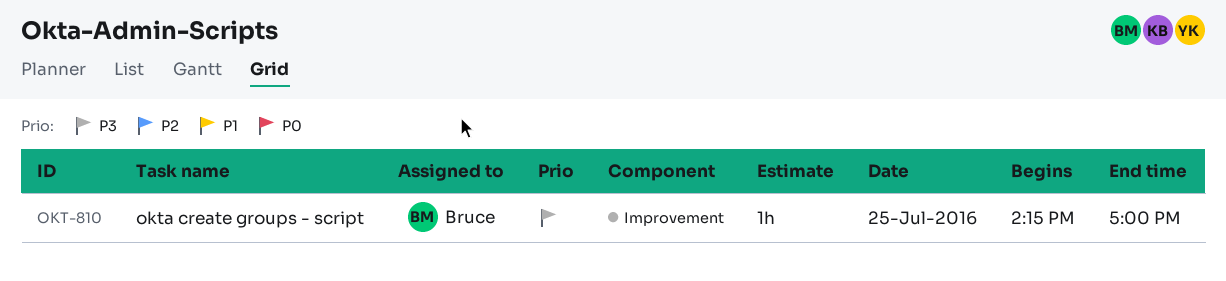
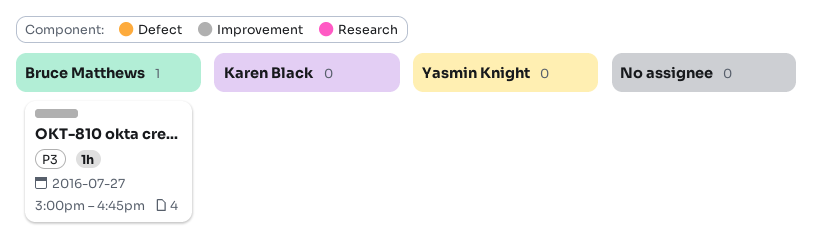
OKT-810, day: Jul 25 -> Jul 27
OKT-810, begins: 14:15 -> 15:00
OKT-810, ends: 17:00 -> 16:45

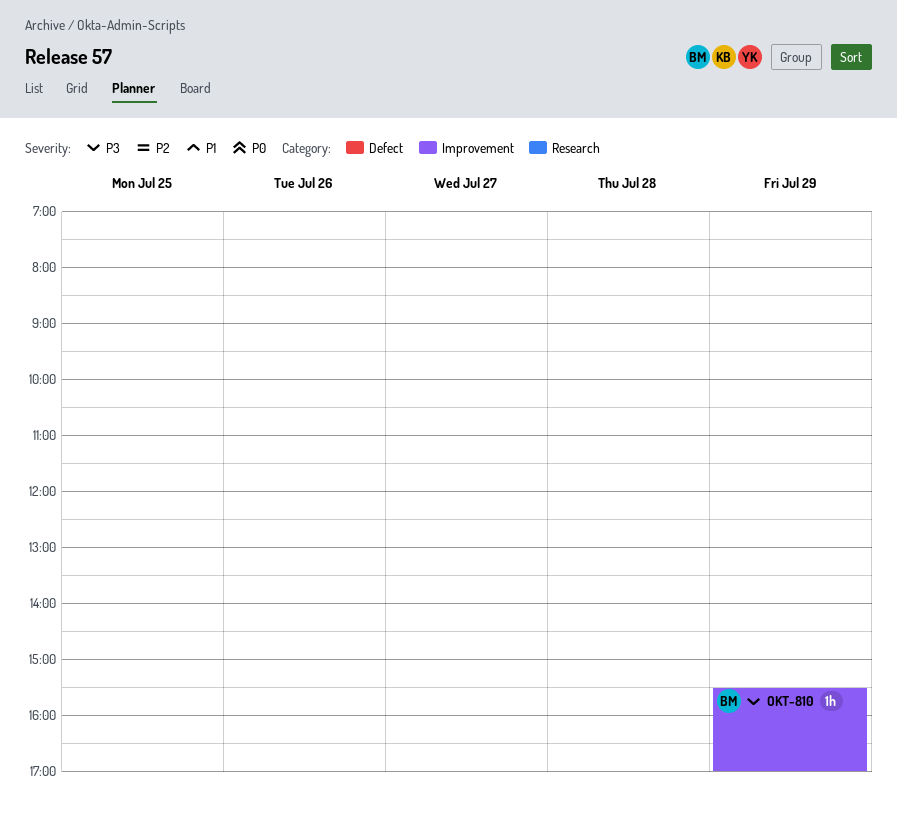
OKT-810, day: Jul 27 -> Jul 29
OKT-810, begins: 15:00 -> 15:30
OKT-810, ends: 16:45 -> 17:00

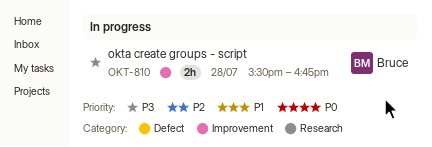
OKT-810, estimate: 1h -> 2h
OKT-810, day: Jul 29 -> Jul 28
OKT-810, ends: 17:00 -> 16:45

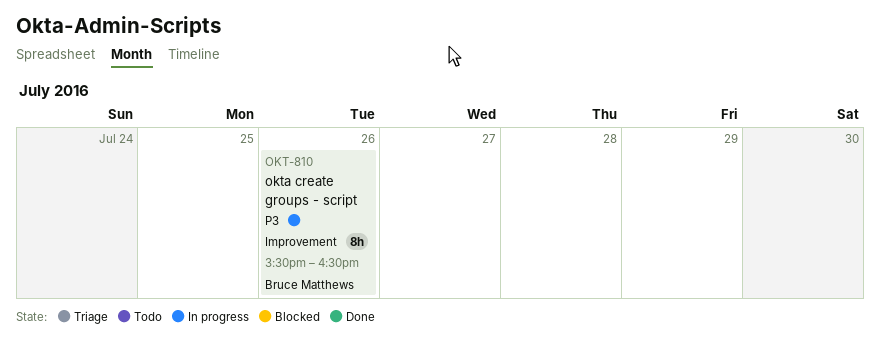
OKT-810, estimate: 2h -> 8h
OKT-810, day: Jul 28 -> Jul 26
OKT-810, ends: 16:45 -> 16:30

